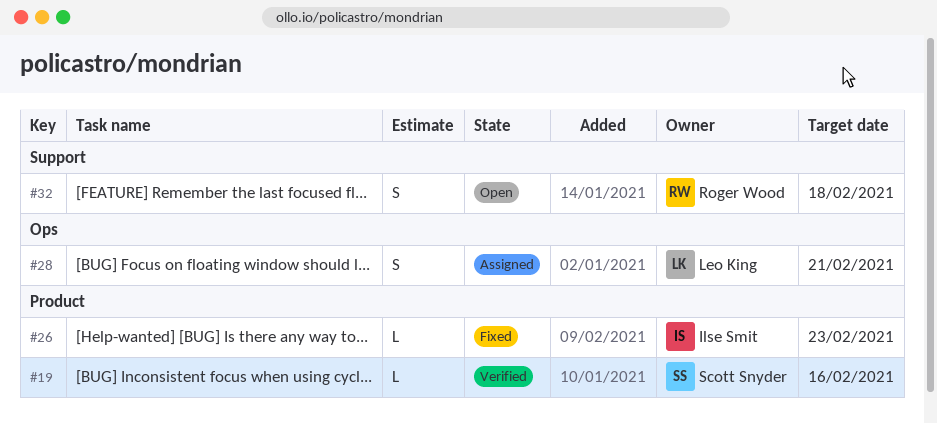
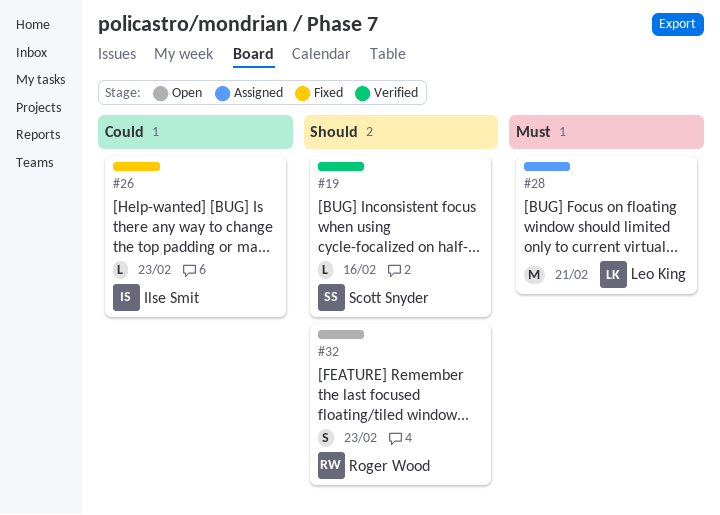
#28, estimate: S -> M
#32, due: Feb 18 -> Feb 23

